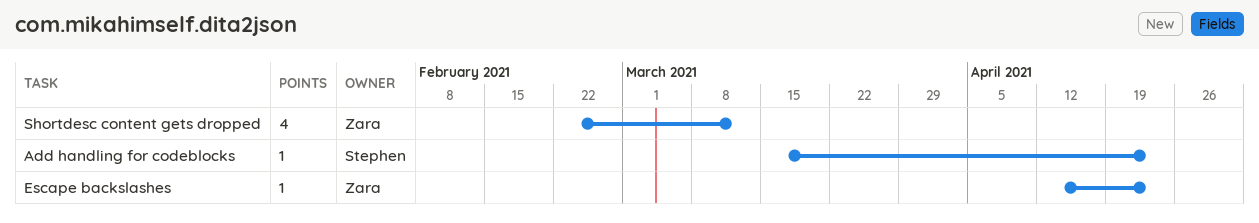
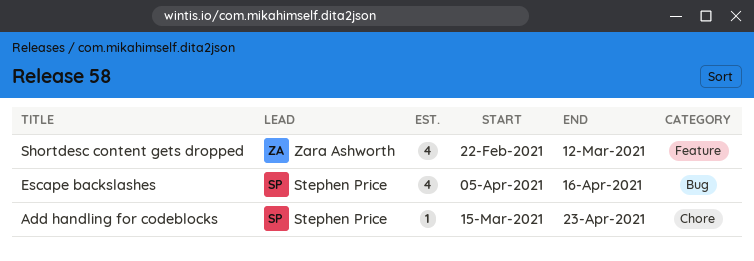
Escape backslashes, owner: Zara Ashworth -> Stephen Price
Escape backslashes, estimate: 1 -> 4
Escape backslashes, start: Apr 12 -> Apr 5
Escape backslashes, due: Apr 23 -> Apr 16

